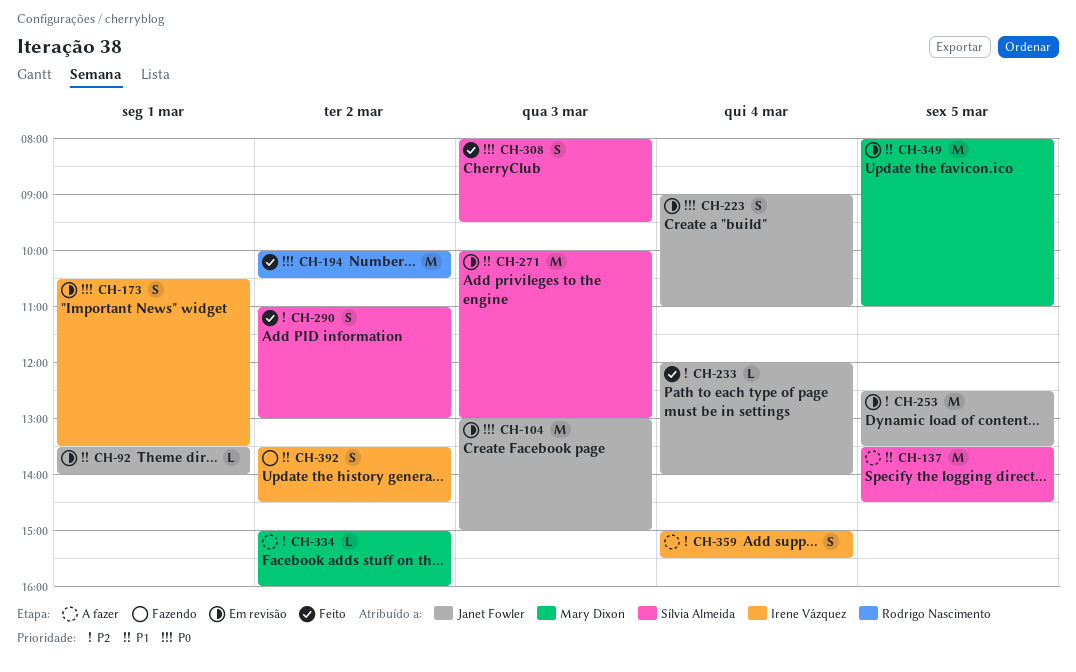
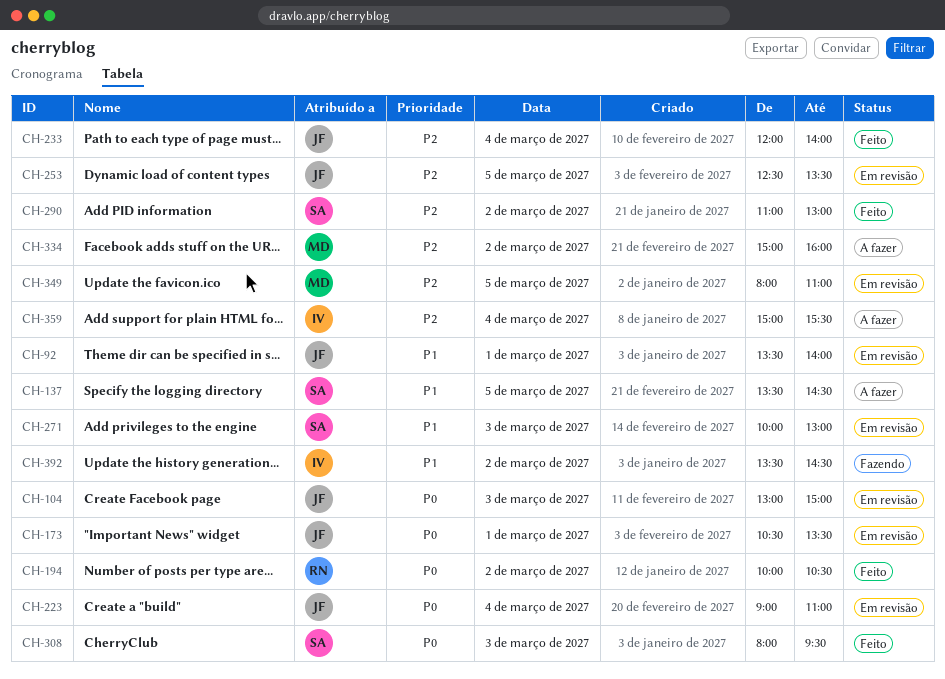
CH-173, owner: Irene Vázquez -> Janet Fowler
CH-349, priority: P1 -> P2

